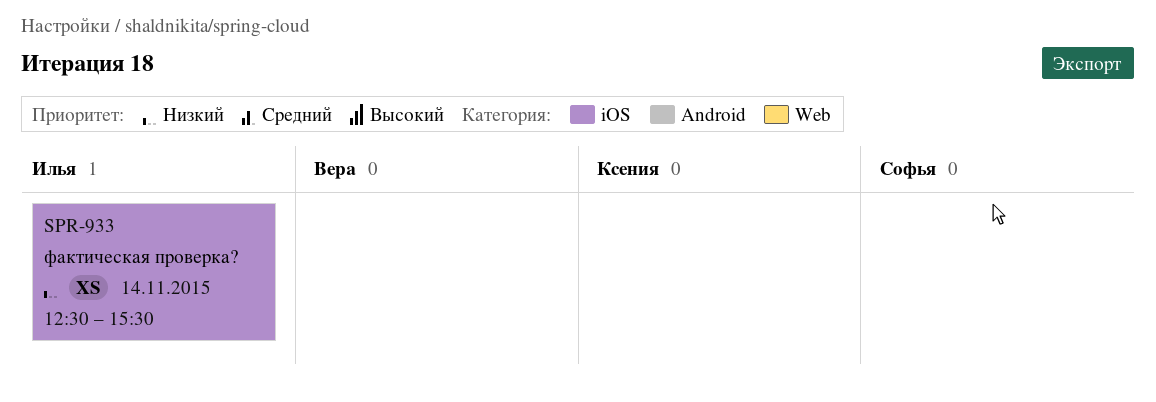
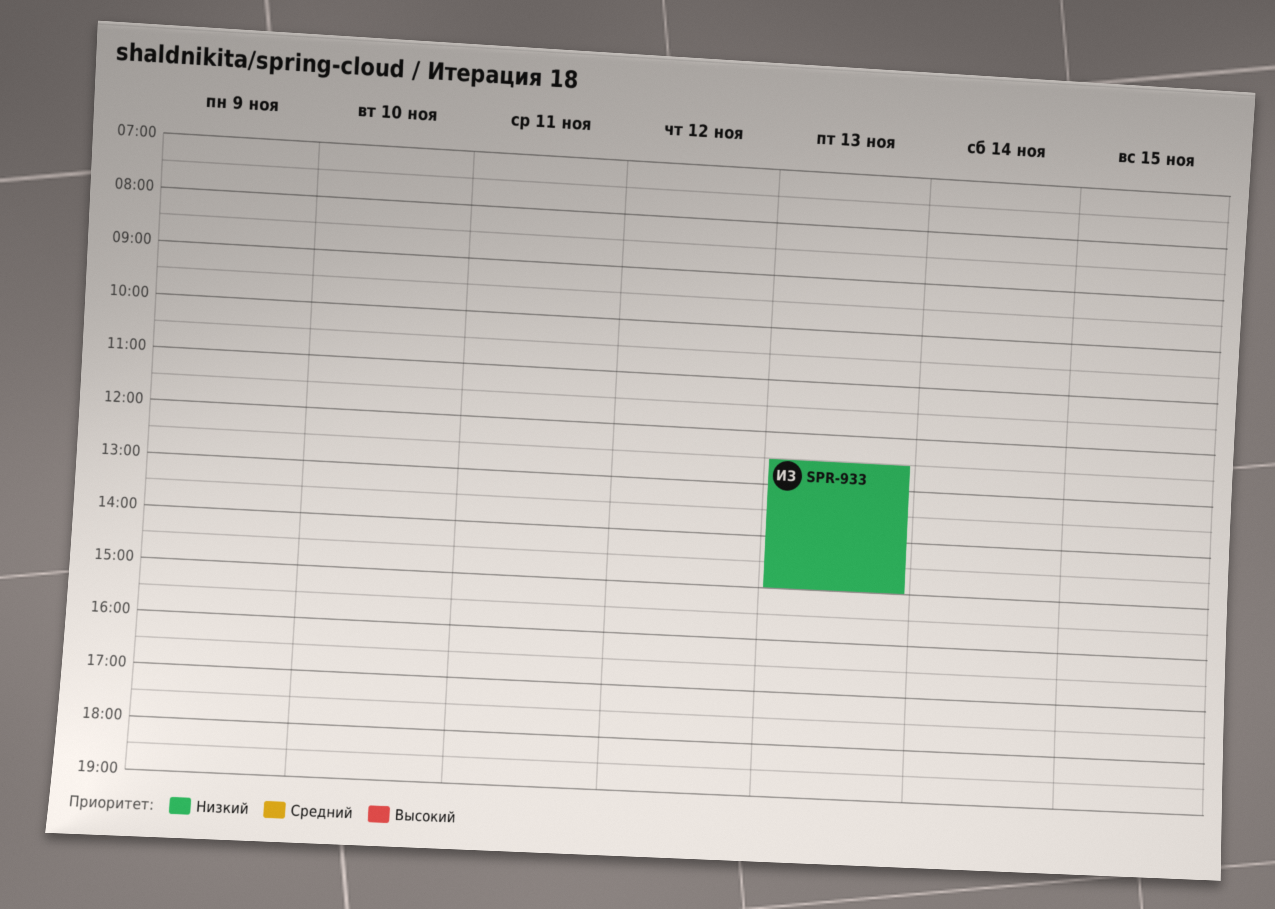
SPR-933, day: Nov 14 -> Nov 13
SPR-933, ends: 15:30 -> 15:00

